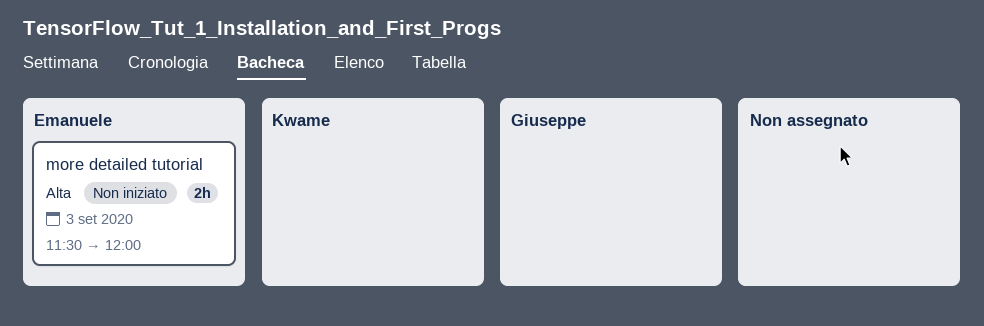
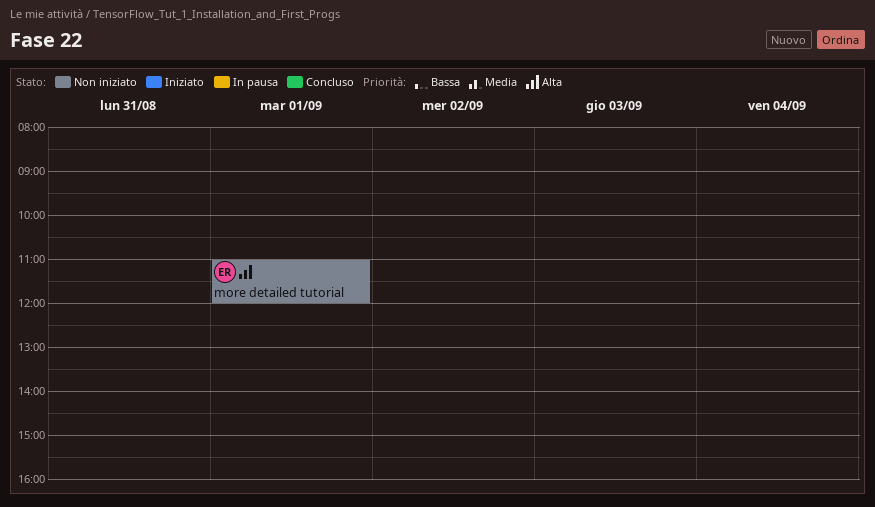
more detailed tutorial, day: Sep 3 -> Sep 1
more detailed tutorial, begins: 11:30 -> 11:00

